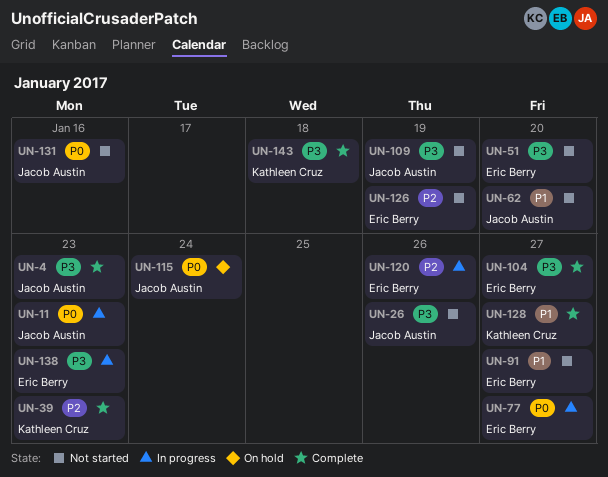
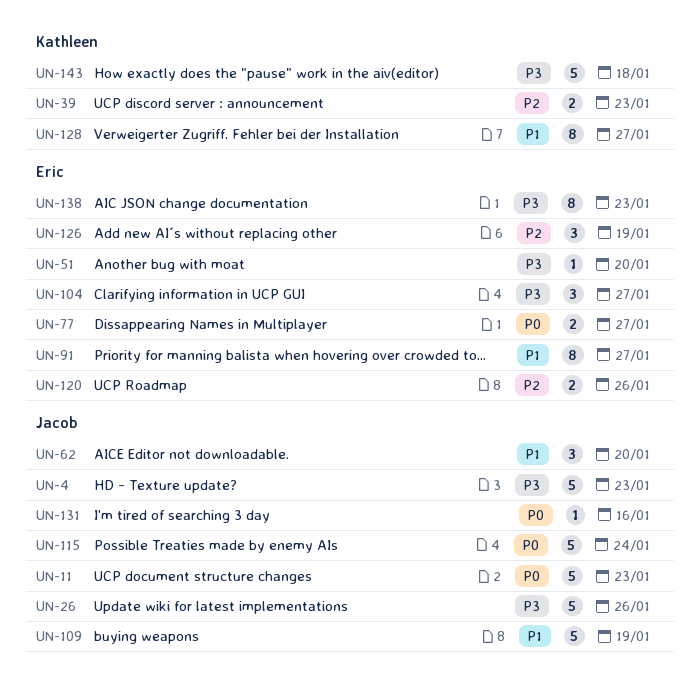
UN-109, priority: P3 -> P1

